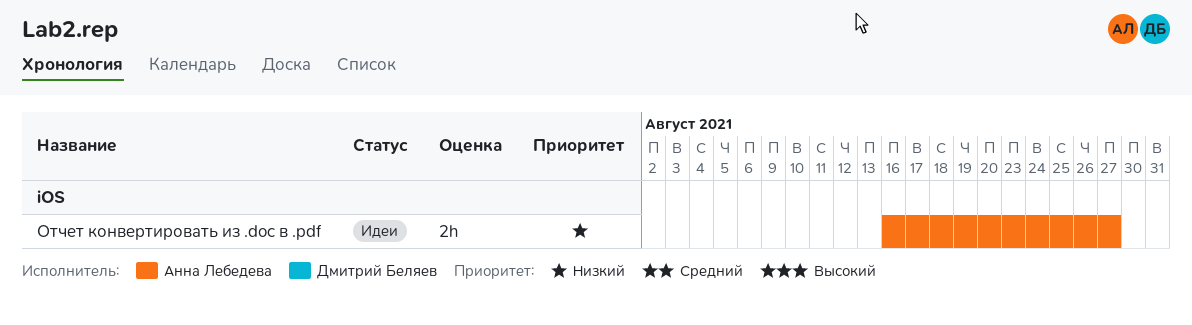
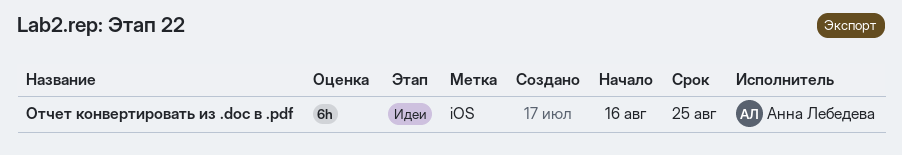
Отчет конвертировать из .doc в .pdf, estimate: 2h -> 6h
Отчет конвертировать из .doc в .pdf, due: Aug 27 -> Aug 25

